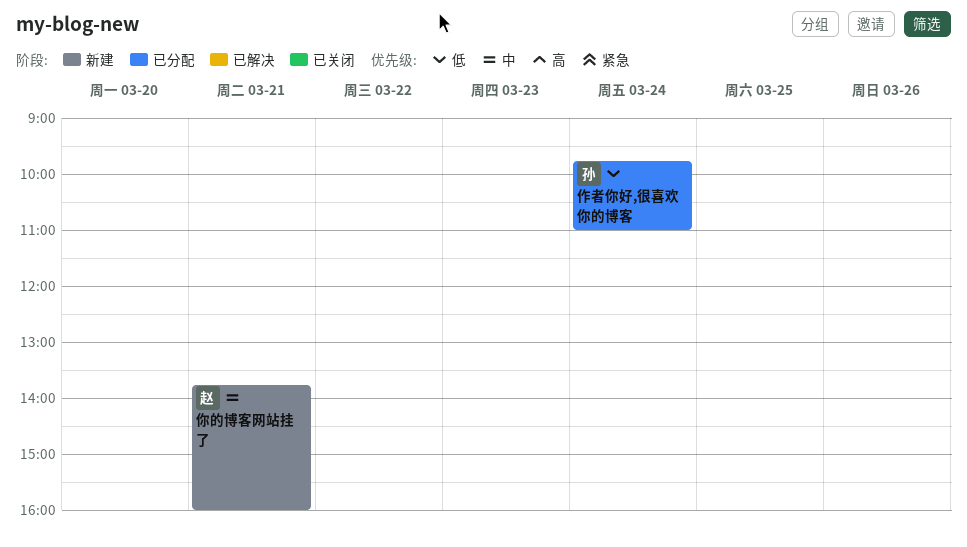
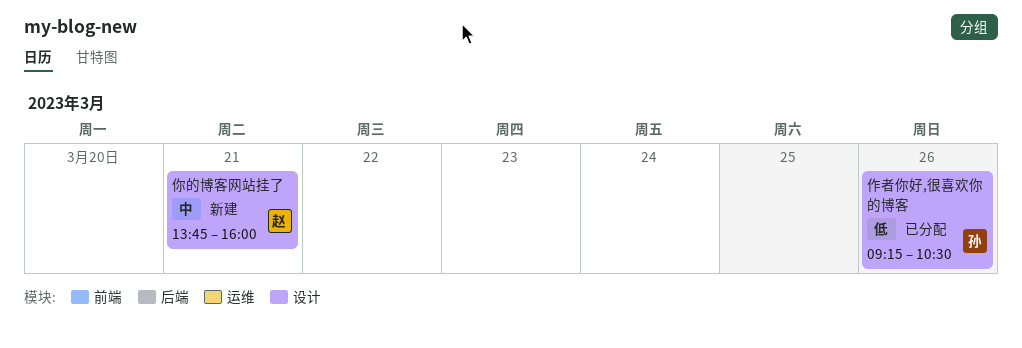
作者你好,很喜欢你的博客, day: Mar 24 -> Mar 26
作者你好,很喜欢你的博客, begins: 09:45 -> 09:15
作者你好,很喜欢你的博客, ends: 11:00 -> 10:30

